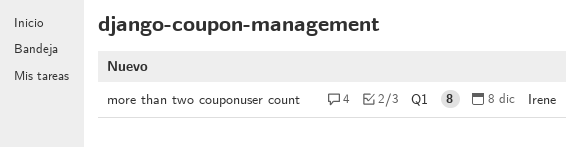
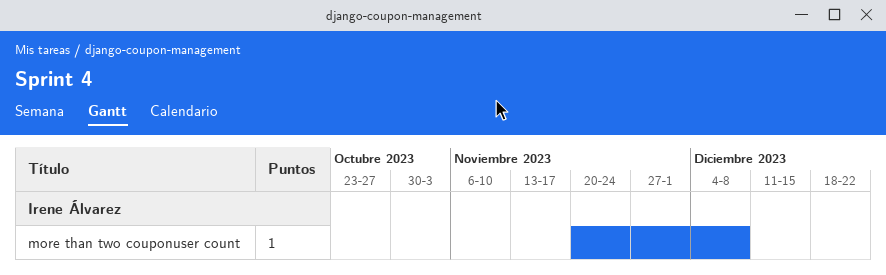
more than two couponuser count, estimate: 8 -> 1

